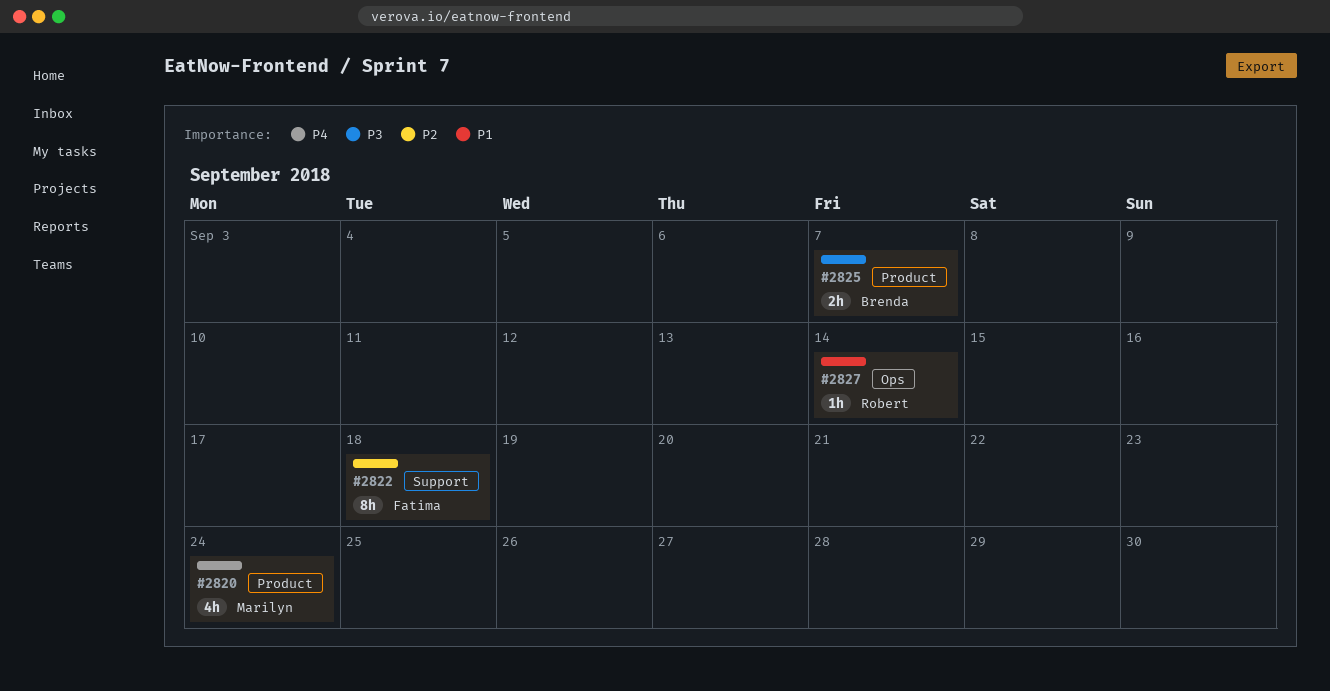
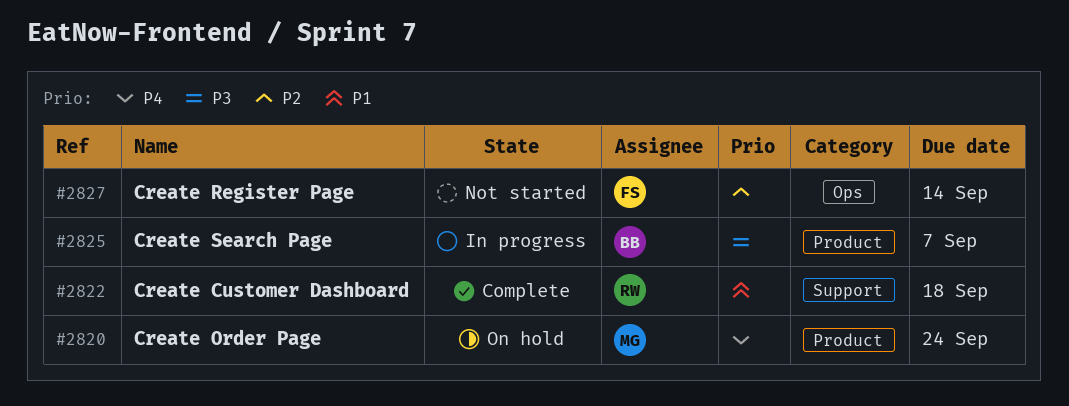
#2822, owner: Fatima -> Robert
#2822, priority: P2 -> P1
#2827, owner: Robert -> Fatima
#2827, priority: P1 -> P2

